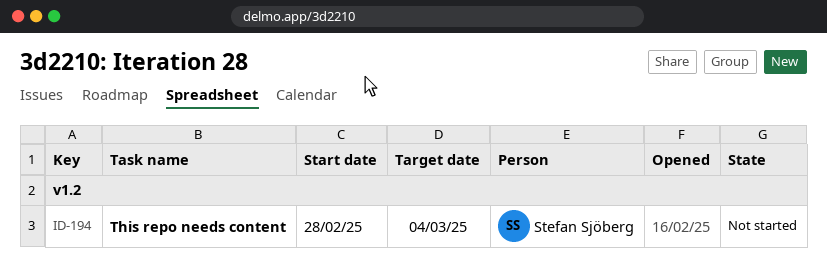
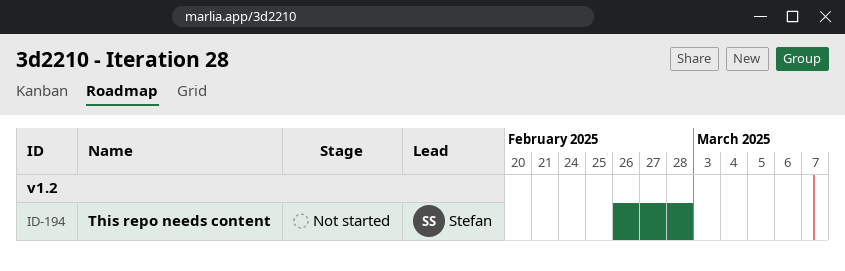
ID-194, start: Feb 28 -> Feb 26
ID-194, due: Mar 4 -> Feb 28

